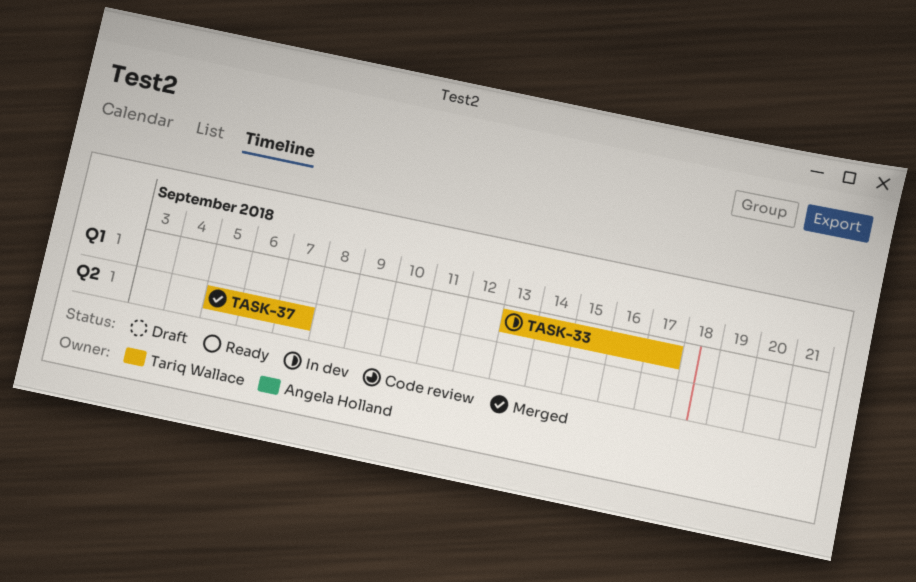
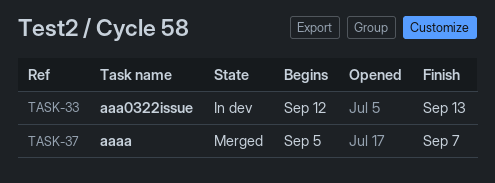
TASK-33, start: Sep 13 -> Sep 12
TASK-33, due: Sep 17 -> Sep 13

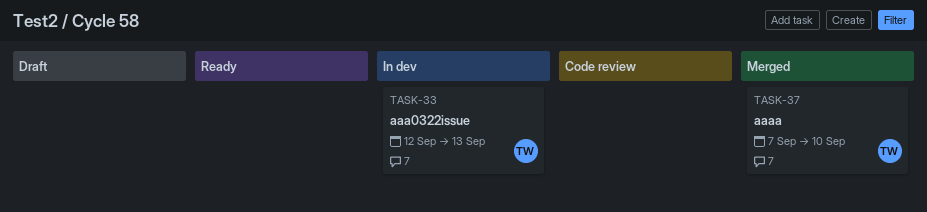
TASK-37, start: Sep 5 -> Sep 7
TASK-37, due: Sep 7 -> Sep 10

